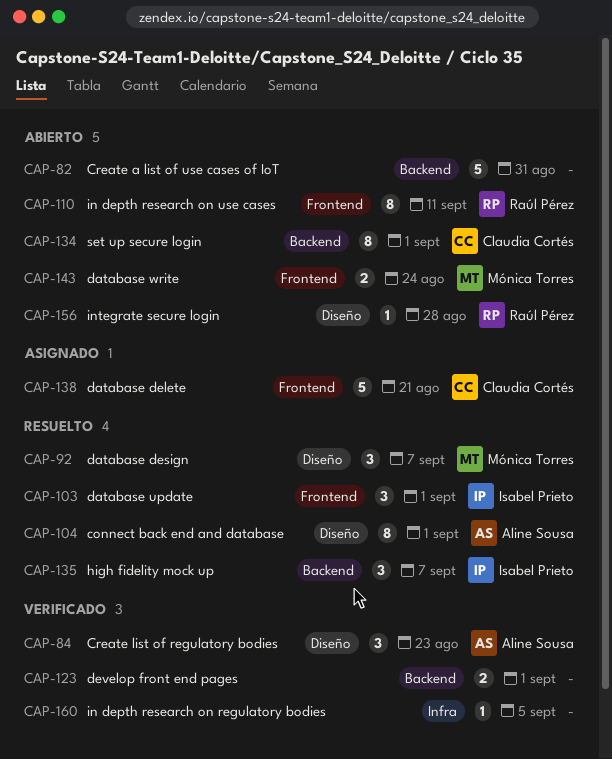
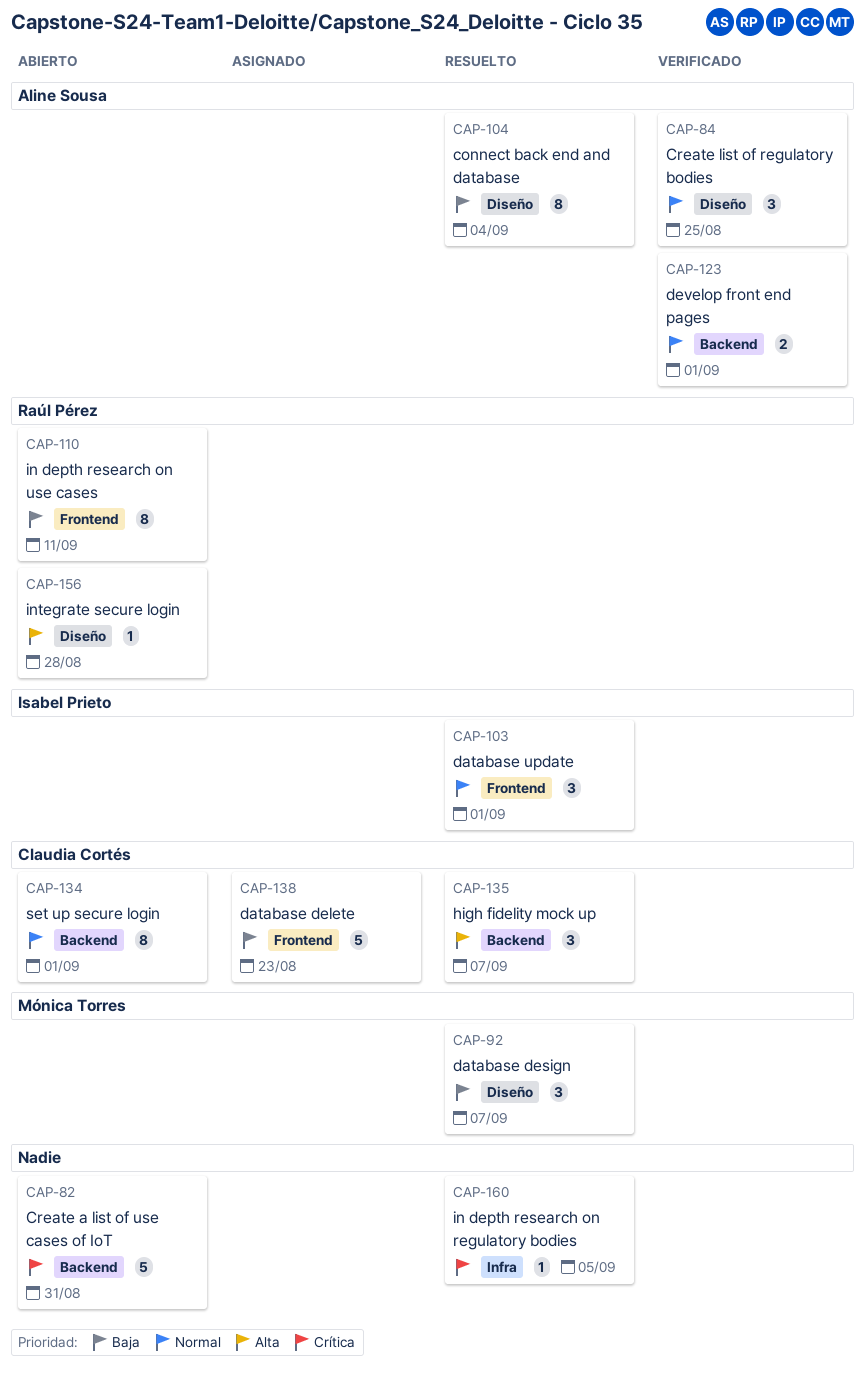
CAP-84, due: Aug 23 -> Aug 25
CAP-104, due: Sep 1 -> Sep 4
CAP-123, owner: none -> Aline Sousa
CAP-135, owner: Isabel Prieto -> Claudia Cortés
CAP-138, due: Aug 21 -> Aug 23
CAP-143: present -> none
CAP-160, status: Verificado -> Resuelto

